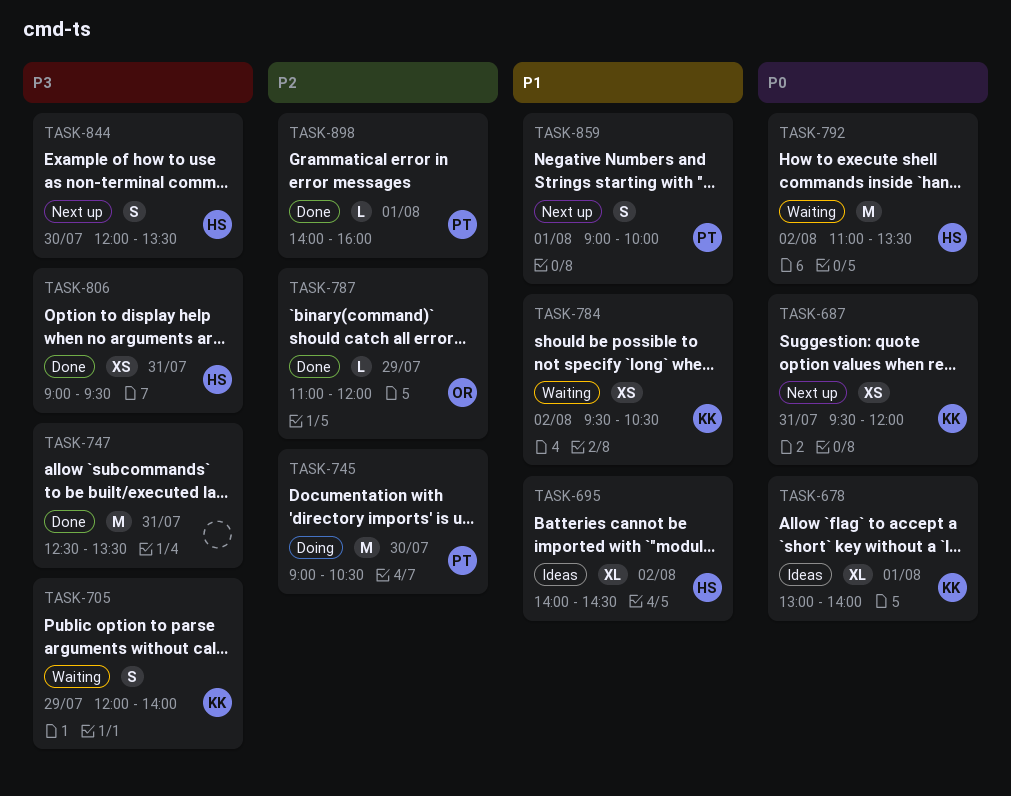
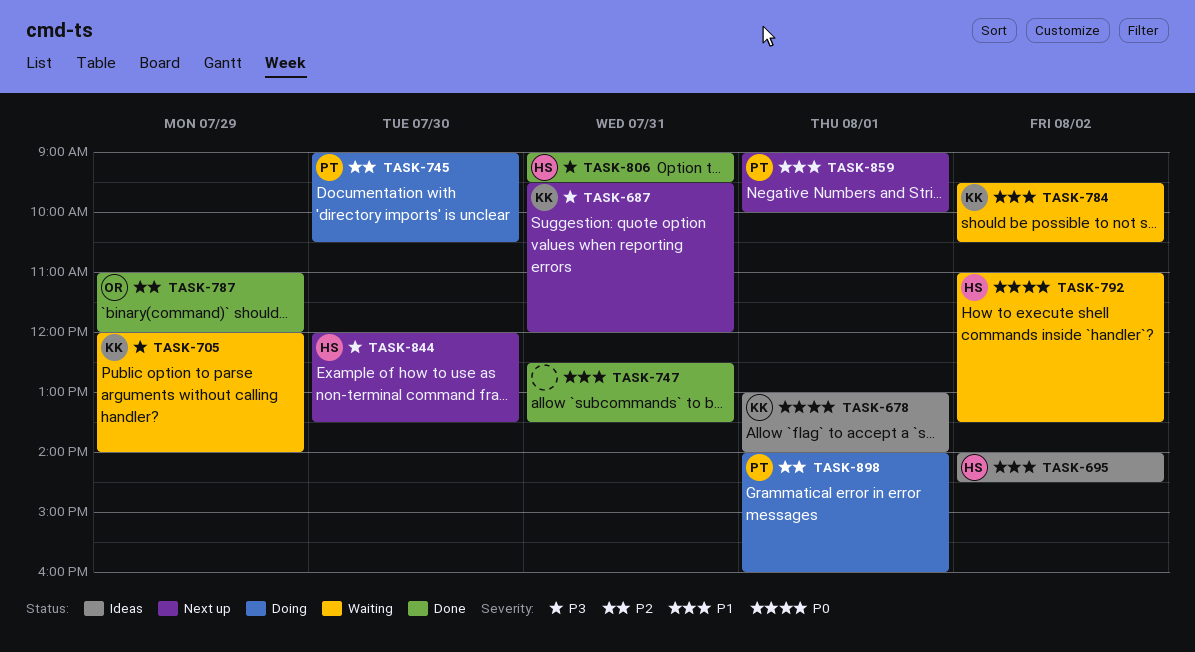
TASK-687, priority: P0 -> P3
TASK-747, priority: P3 -> P1
TASK-898, status: Done -> Doing

